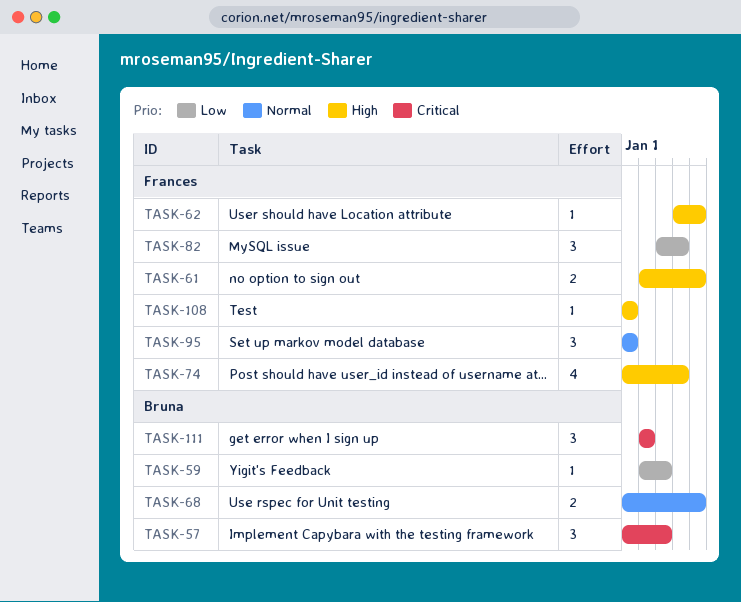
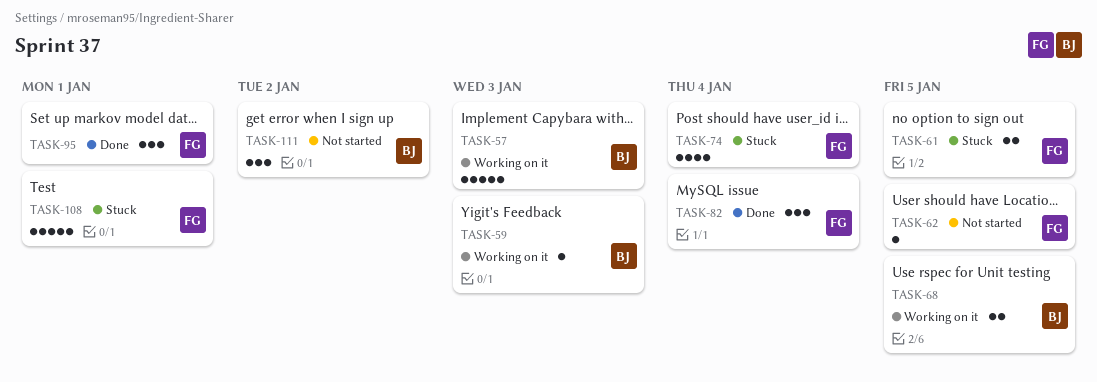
TASK-57, estimate: 3 -> 5
TASK-108, estimate: 1 -> 5

